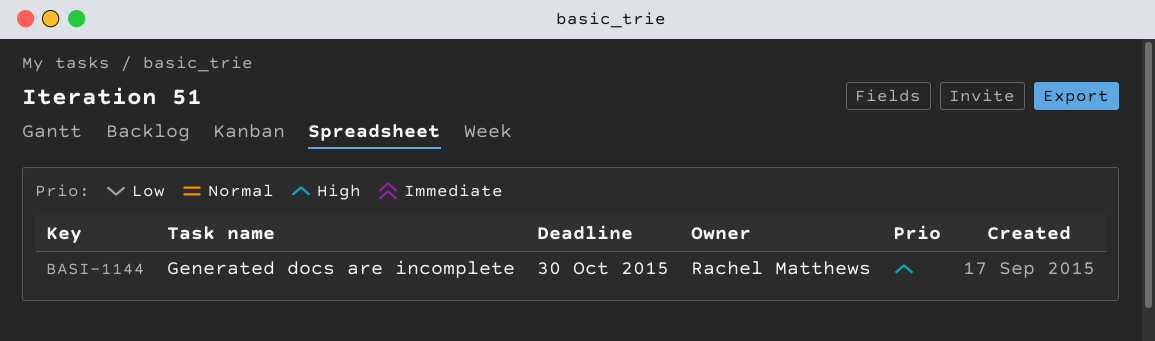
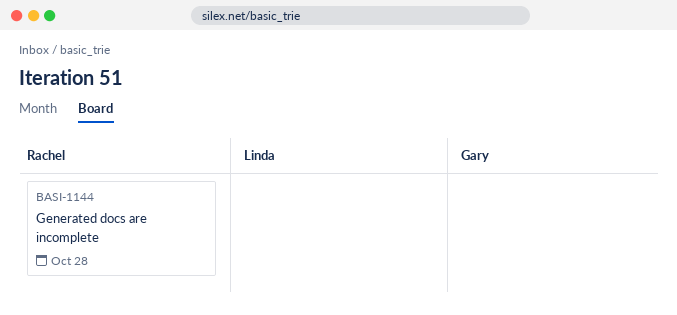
BASI-1144, due: Oct 30 -> Oct 28

